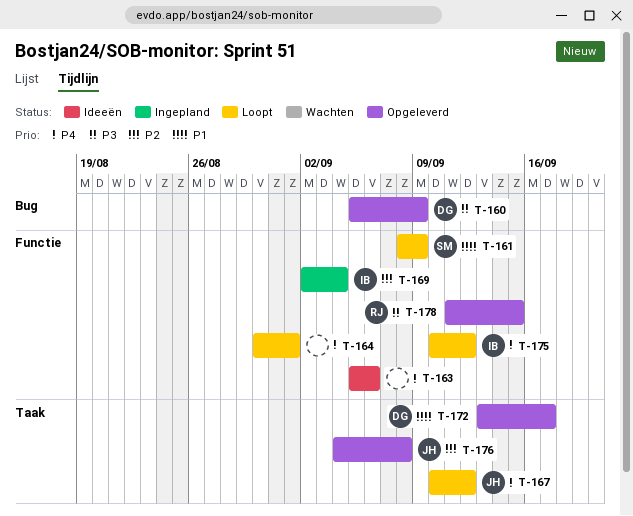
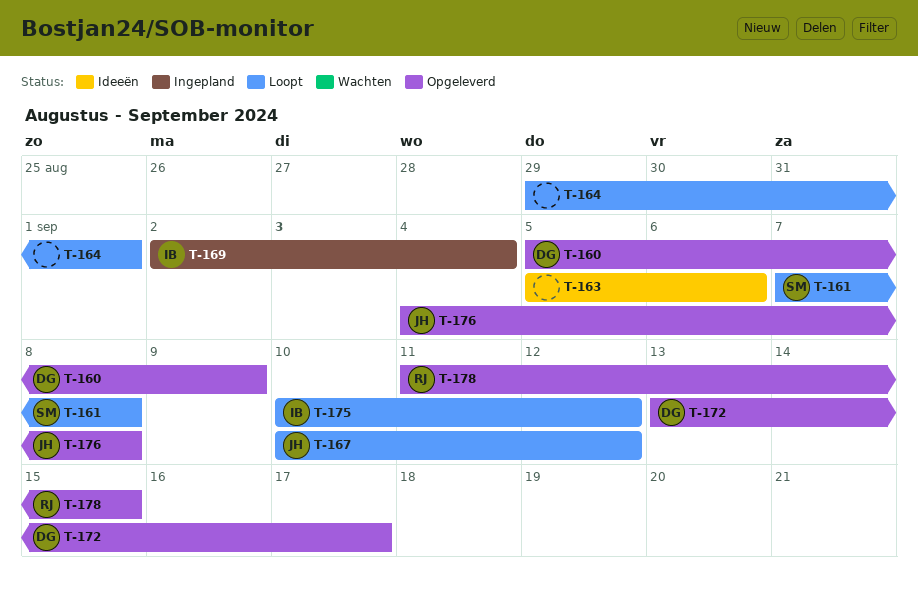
T-161, start: Sep 8 -> Sep 7
T-161, due: Sep 9 -> Sep 8
T-164, start: Aug 30 -> Aug 29

